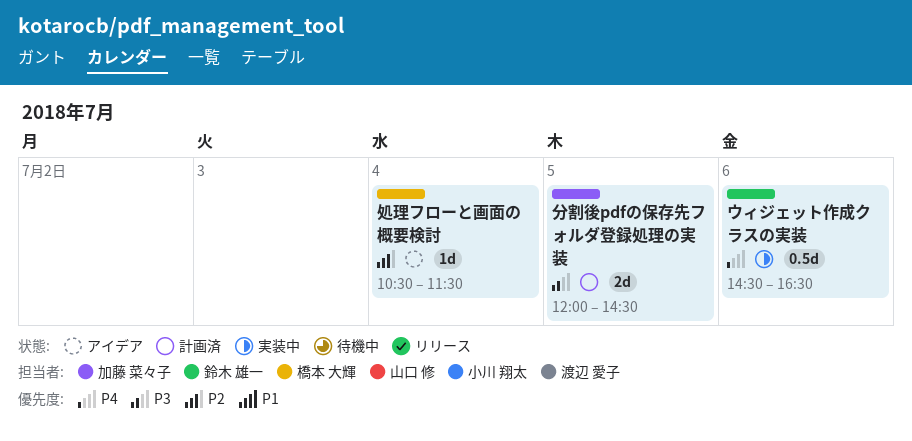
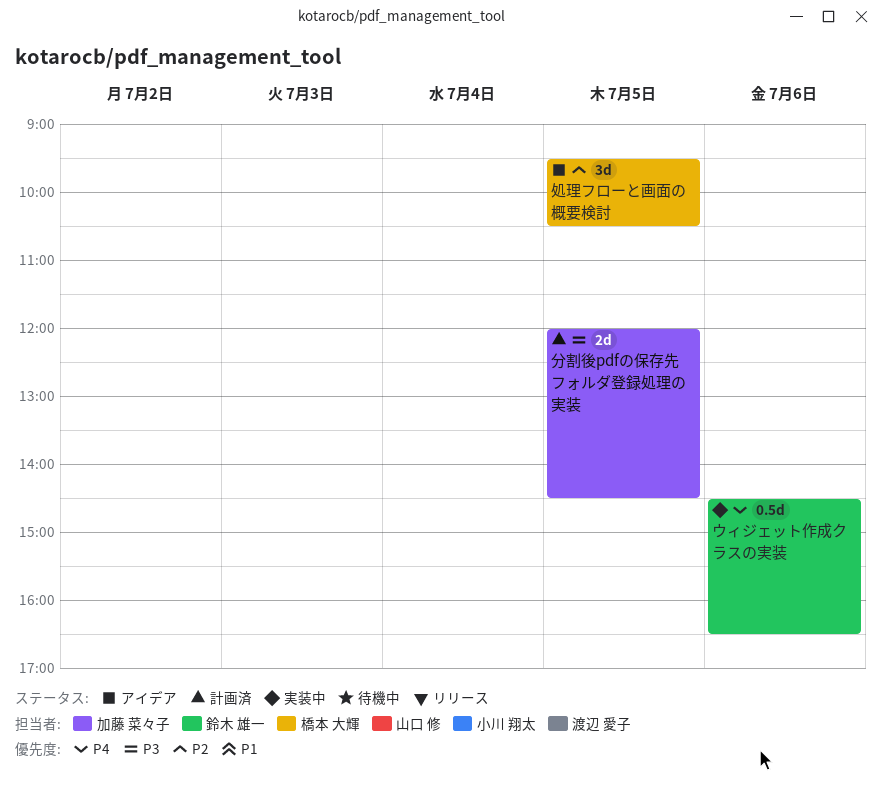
処理フローと画面の概要検討, estimate: 1d -> 3d
処理フローと画面の概要検討, day: Jul 4 -> Jul 5
処理フローと画面の概要検討, begins: 10:30 -> 09:30
処理フローと画面の概要検討, ends: 11:30 -> 10:30

